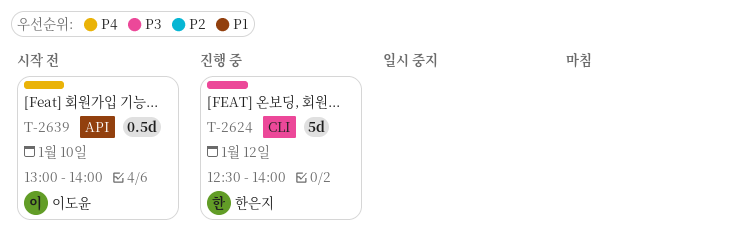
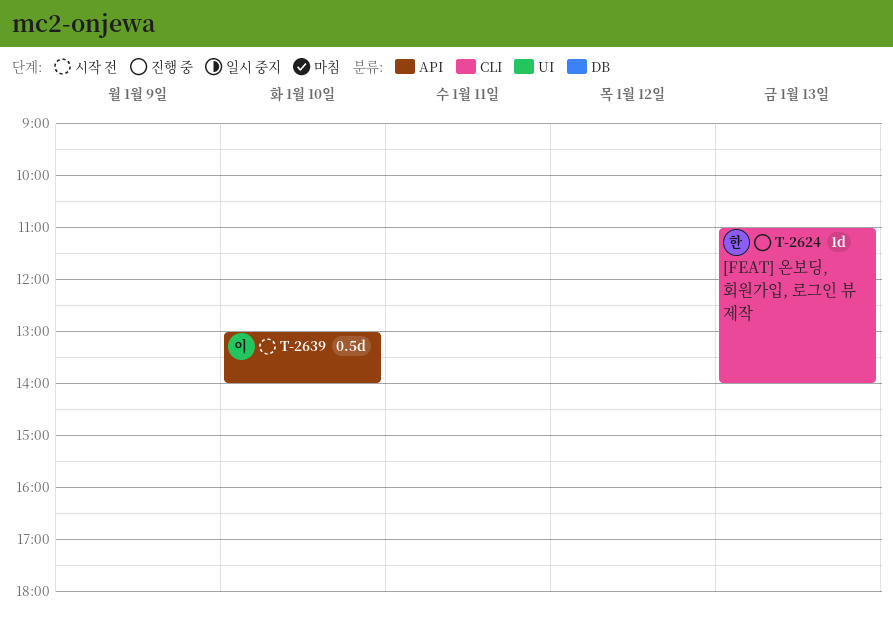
T-2624, estimate: 5d -> 1d
T-2624, day: Jan 12 -> Jan 13
T-2624, begins: 12:30 -> 11:00

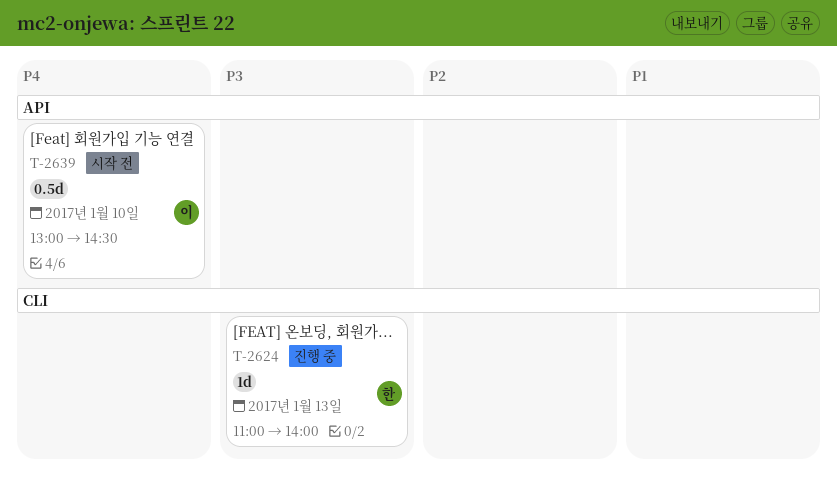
T-2639, ends: 14:00 -> 14:30

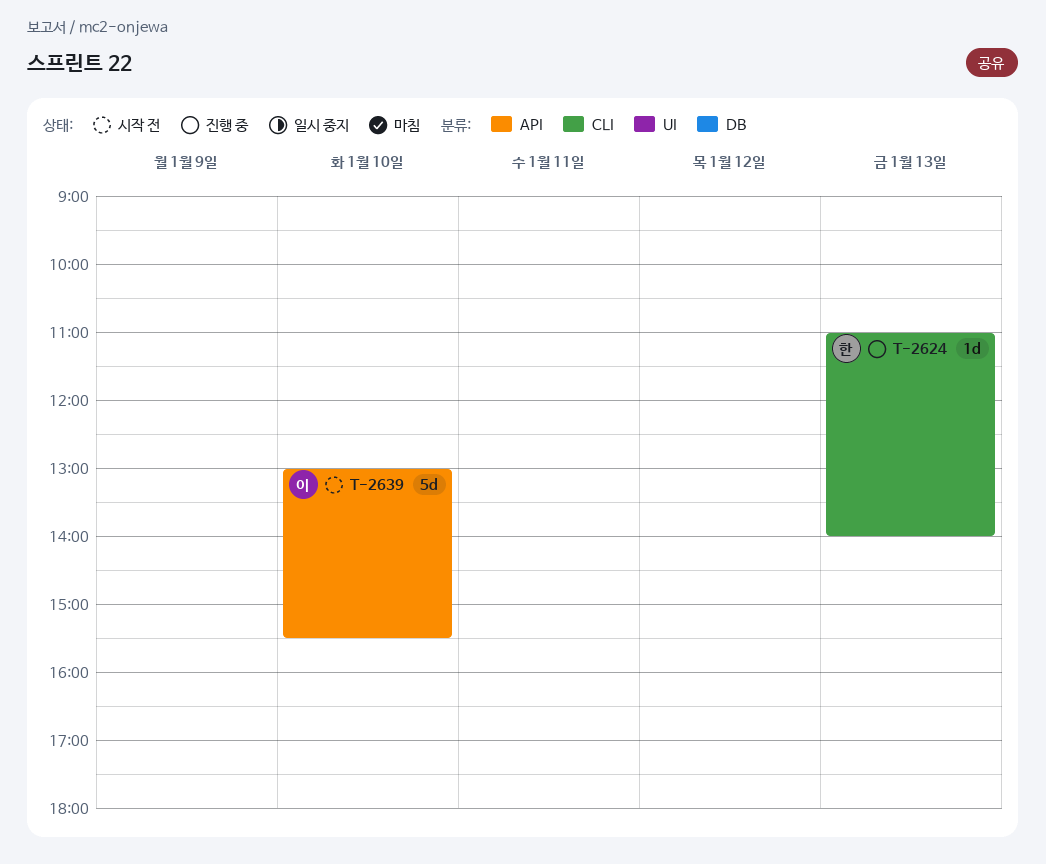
T-2639, estimate: 0.5d -> 5d
T-2639, ends: 14:30 -> 15:30

